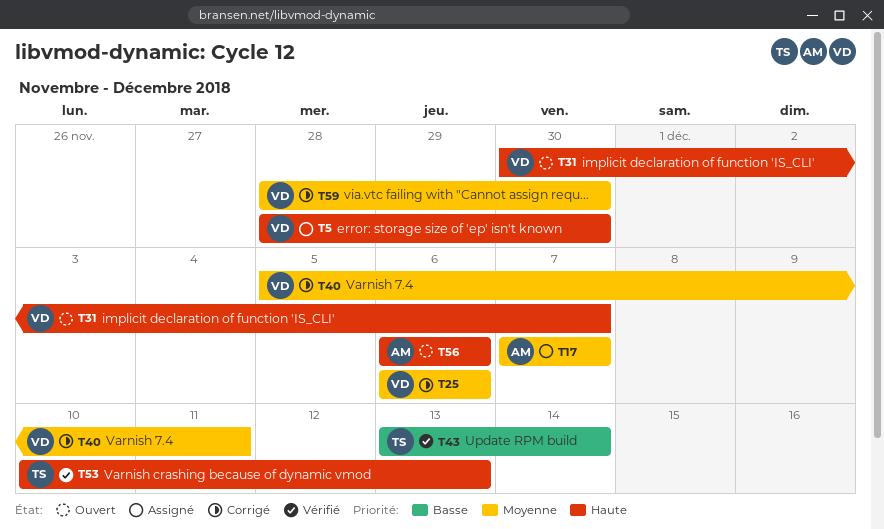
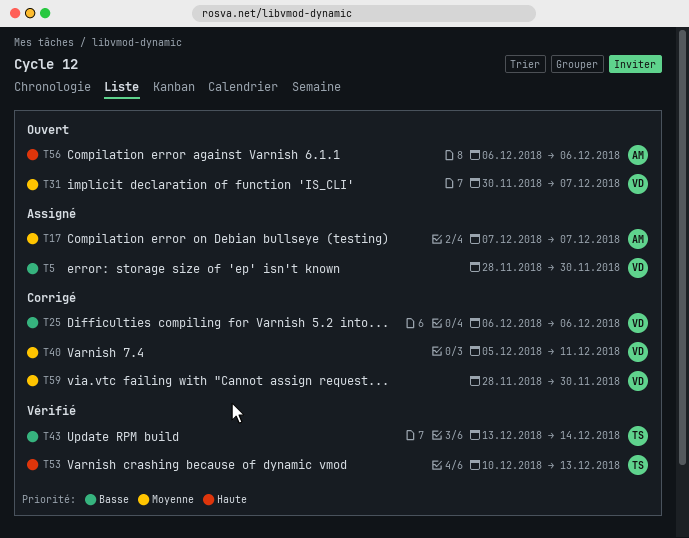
T5, priority: Haute -> Basse
T25, priority: Moyenne -> Basse
T31, priority: Haute -> Moyenne

